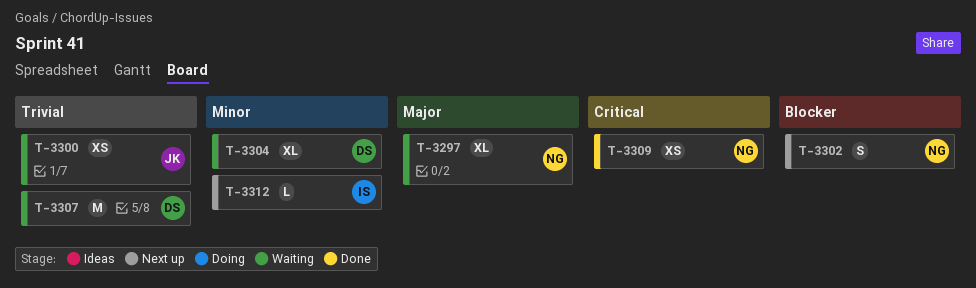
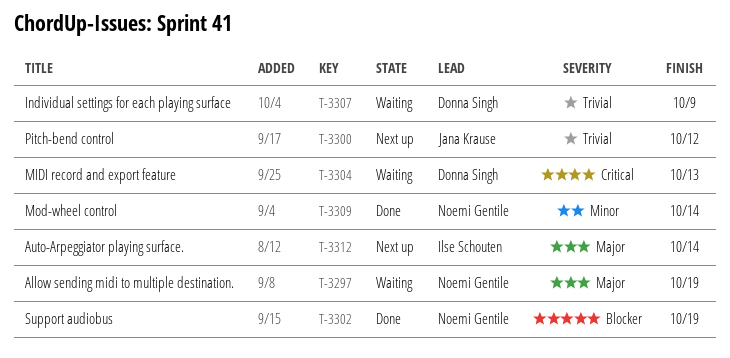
T-3300, status: Waiting -> Next up
T-3302, status: Next up -> Done
T-3304, priority: Minor -> Critical
T-3309, priority: Critical -> Minor
T-3312, priority: Minor -> Major

